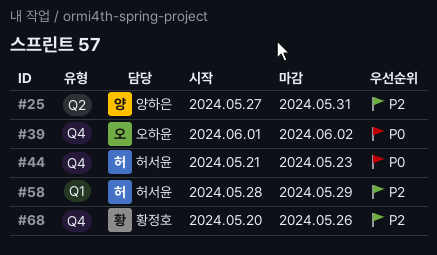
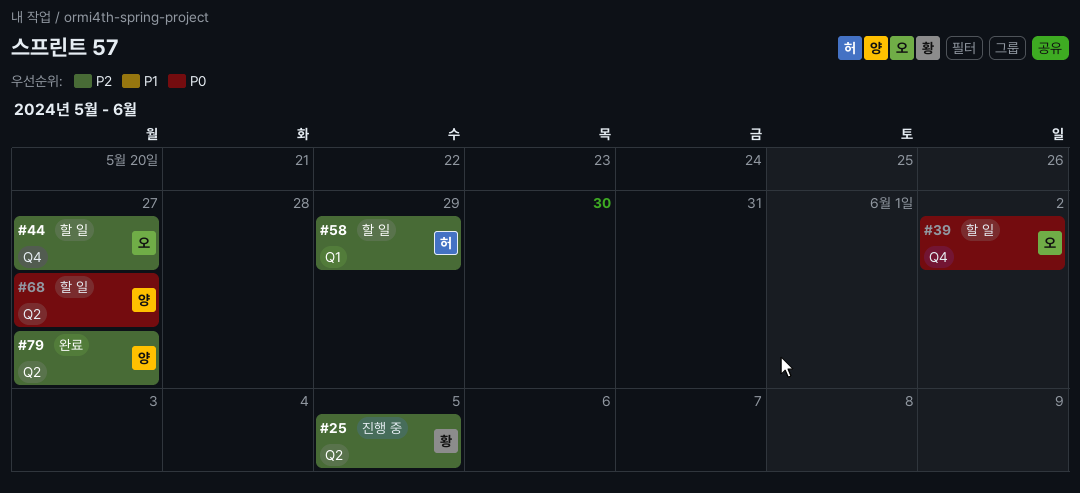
#25, owner: 양하은 -> 황정호
#25, due: May 31 -> Jun 5
#44, owner: 허서윤 -> 오하윤
#44, priority: P0 -> P2
#44, due: May 23 -> May 27
#68, owner: 황정호 -> 양하은
#68, priority: P2 -> P0
#68, label: Q4 -> Q2
#68, due: May 26 -> May 27
#79: none -> present

